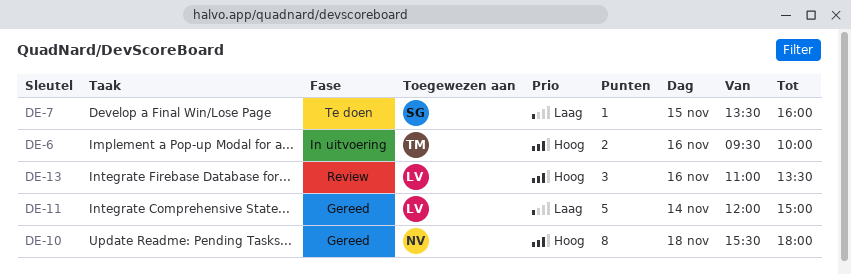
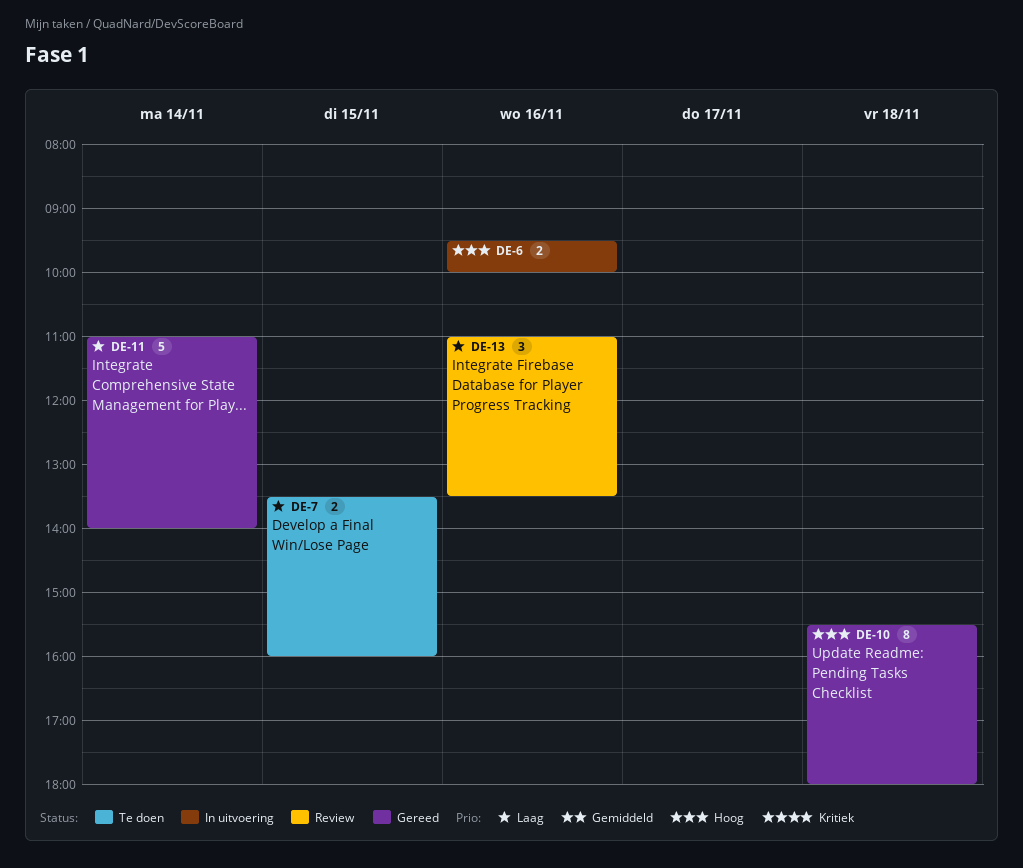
DE-7, estimate: 1 -> 2
DE-11, begins: 12:00 -> 11:00
DE-11, ends: 15:00 -> 14:00
DE-13, priority: Hoog -> Laag

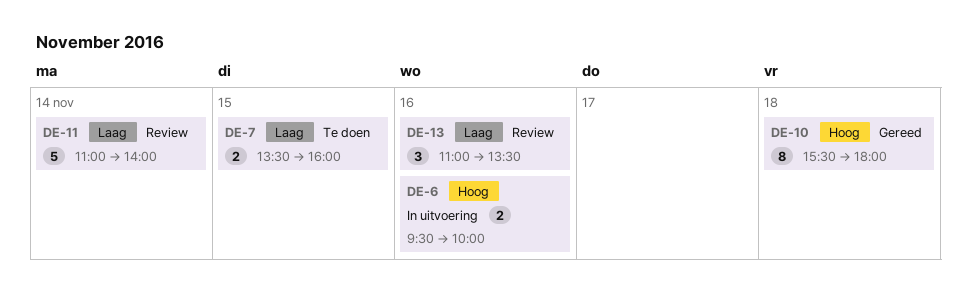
DE-11, status: Gereed -> Review

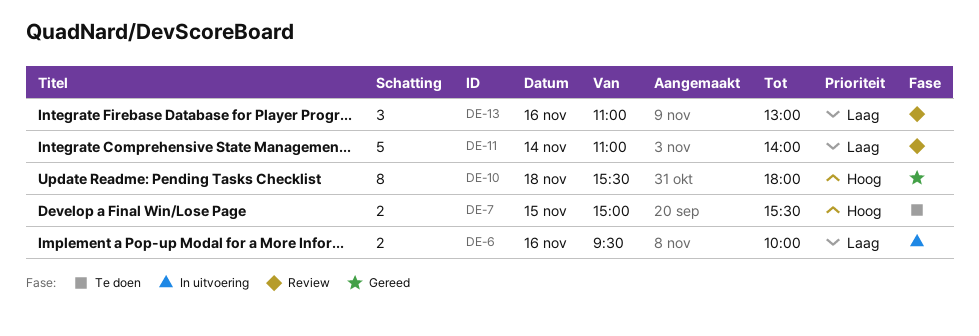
DE-6, priority: Hoog -> Laag
DE-7, priority: Laag -> Hoog
DE-7, begins: 13:30 -> 15:00
DE-7, ends: 16:00 -> 15:30
DE-13, ends: 13:30 -> 13:00

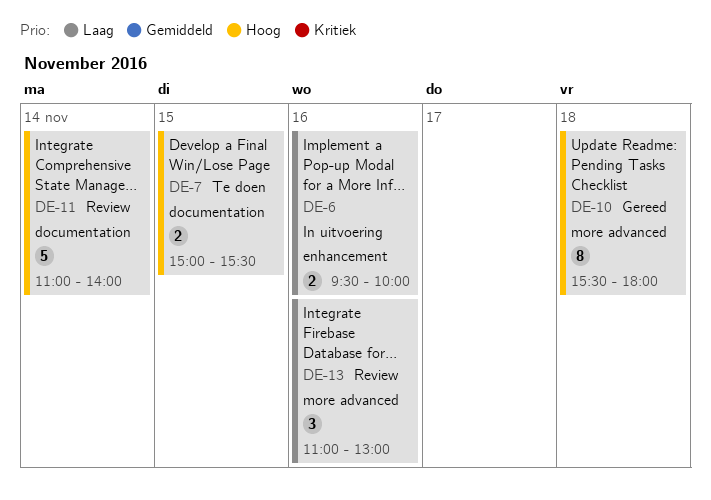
DE-11, priority: Laag -> Hoog

